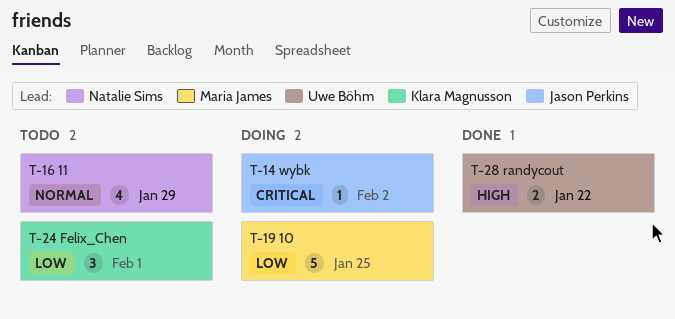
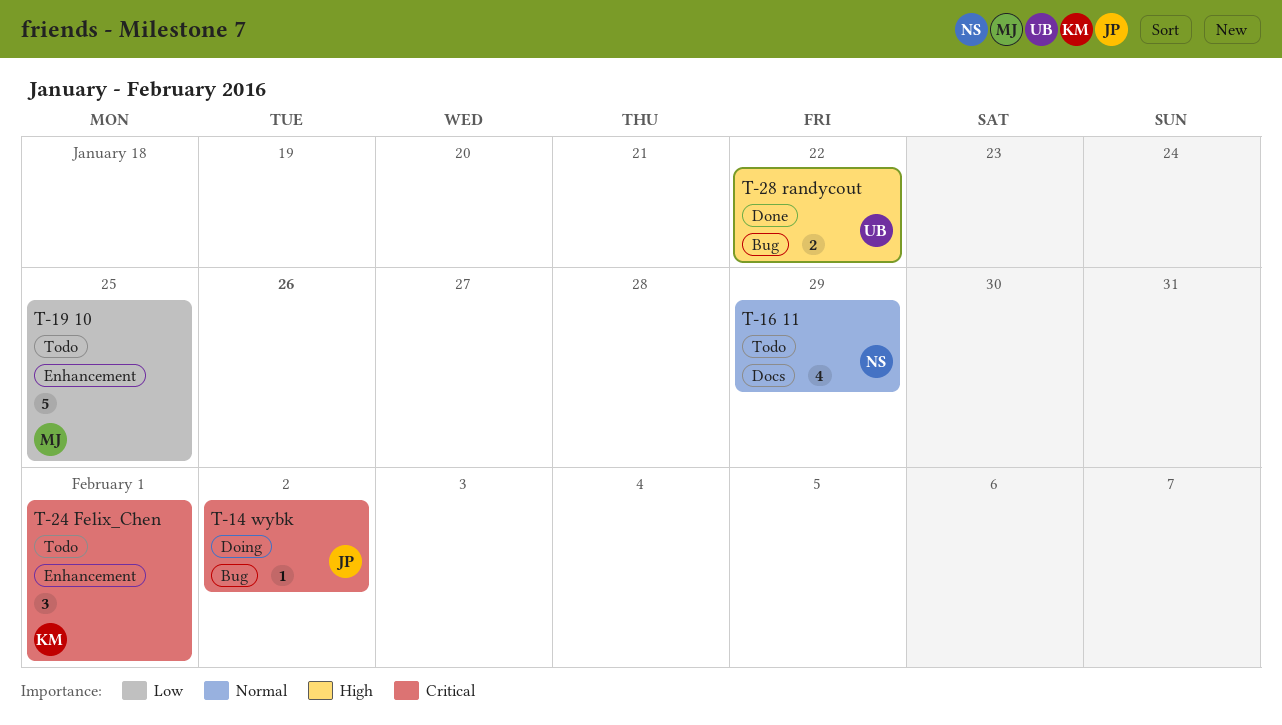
T-19, status: Doing -> Todo
T-24, priority: Low -> Critical

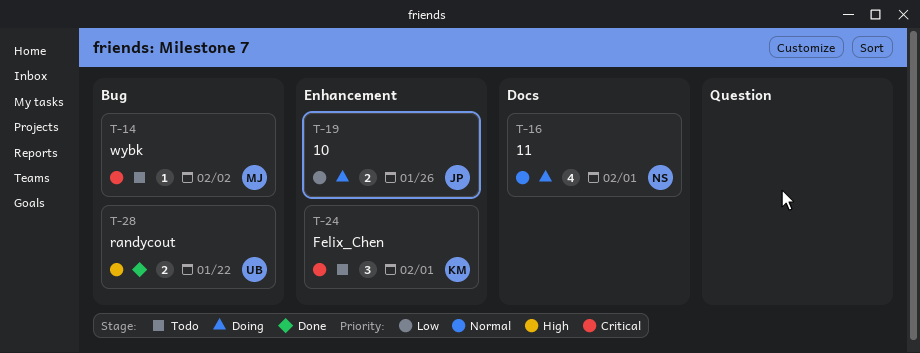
T-14, status: Doing -> Todo
T-14, owner: JP -> MJ
T-16, status: Todo -> Doing
T-16, due: Jan 29 -> Feb 1
T-19, status: Todo -> Doing
T-19, owner: MJ -> JP
T-19, estimate: 5 -> 2
T-19, due: Jan 25 -> Jan 26

